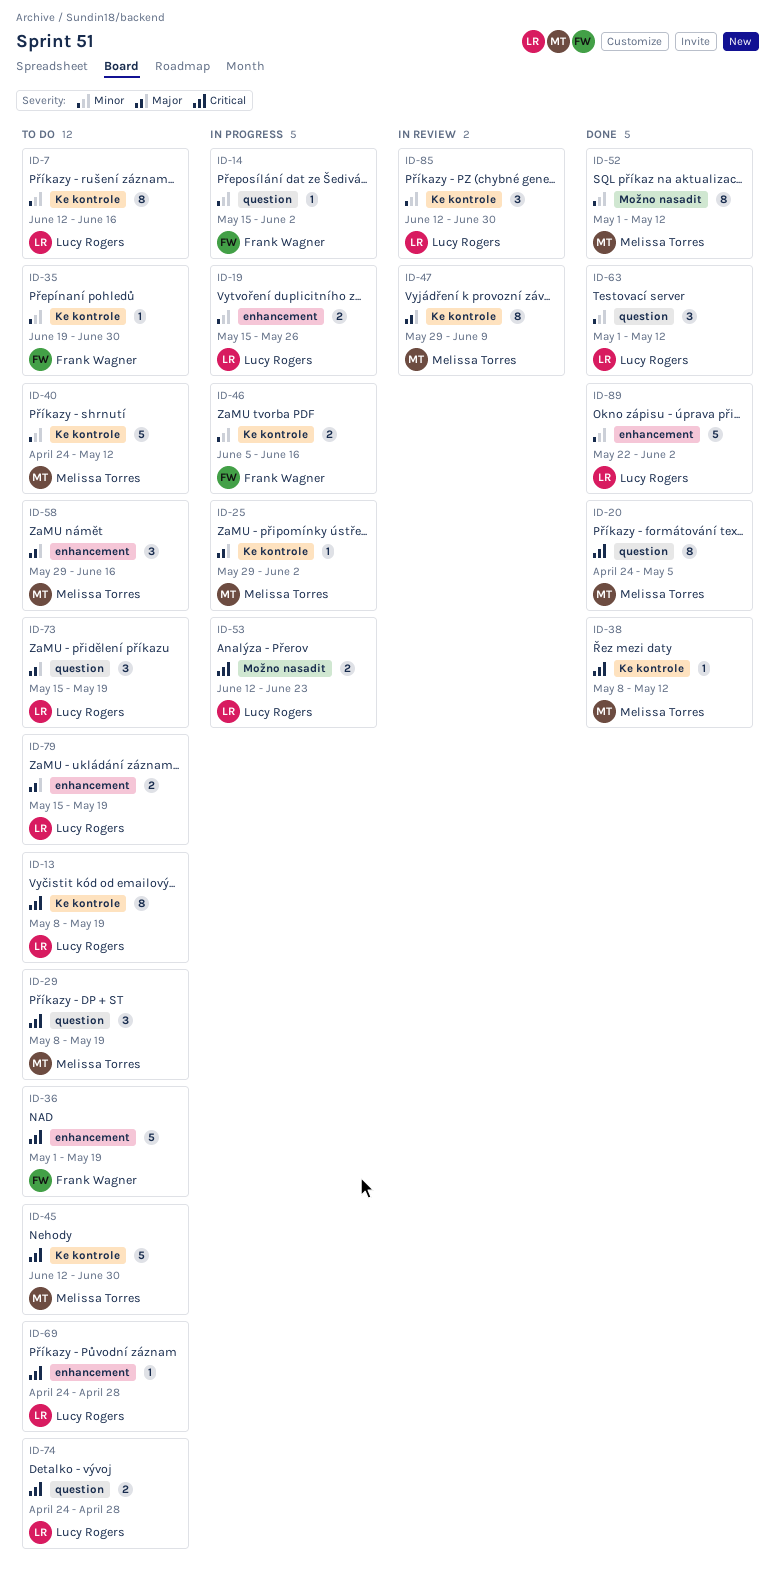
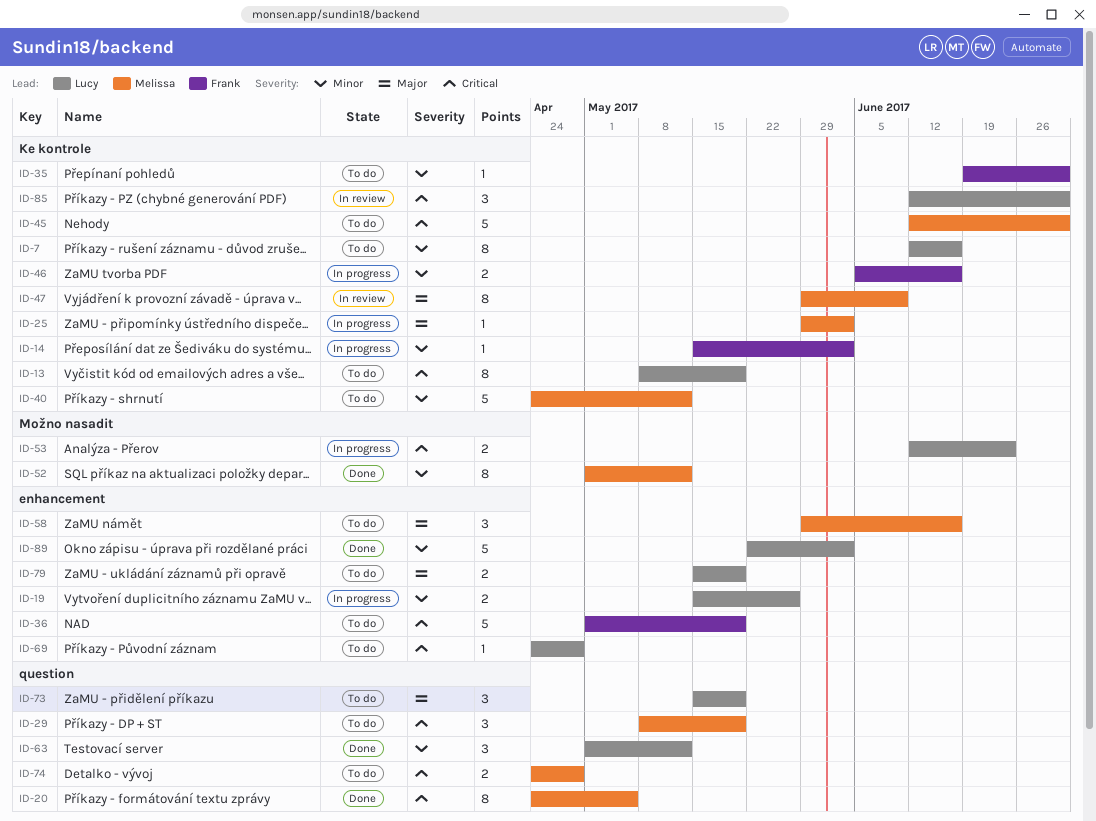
ID-14, label: question -> Ke kontrole
ID-38: present -> none
ID-74, owner: Lucy Rogers -> Melissa Torres
ID-85, priority: Minor -> Critical

